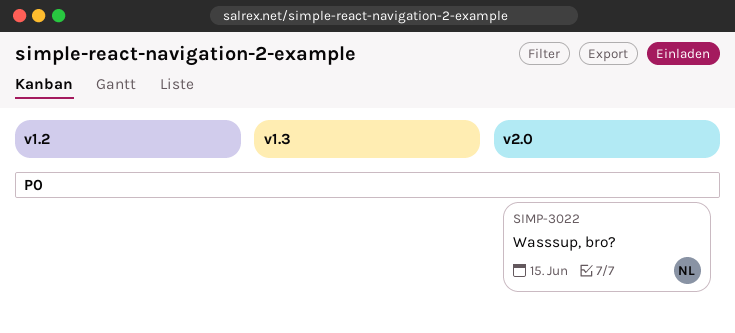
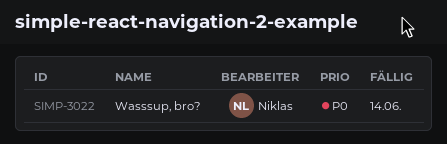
SIMP-3022, due: Jun 15 -> Jun 14

